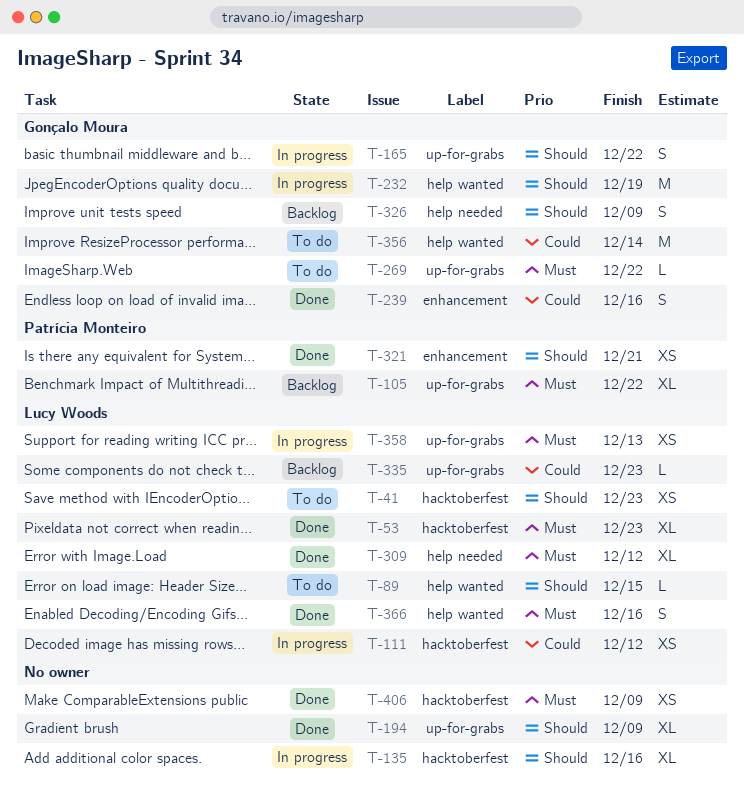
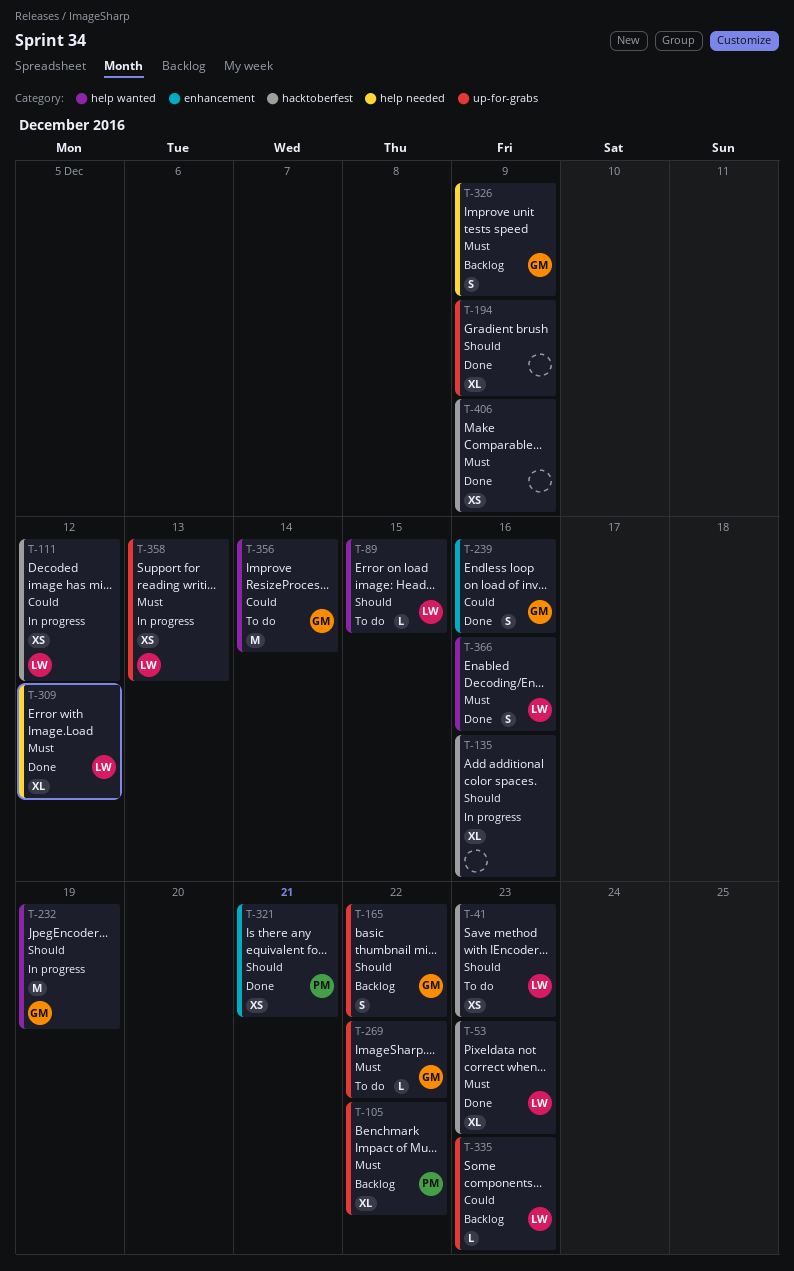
T-165, status: In progress -> Backlog
T-326, priority: Should -> Must

